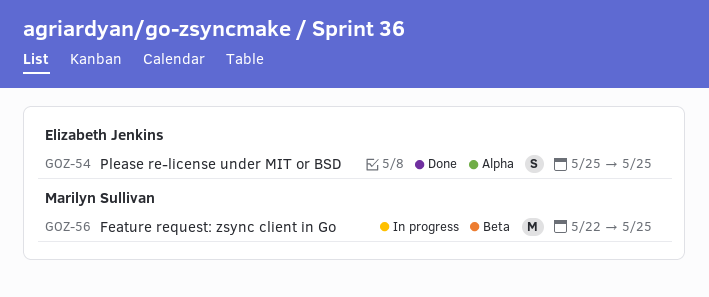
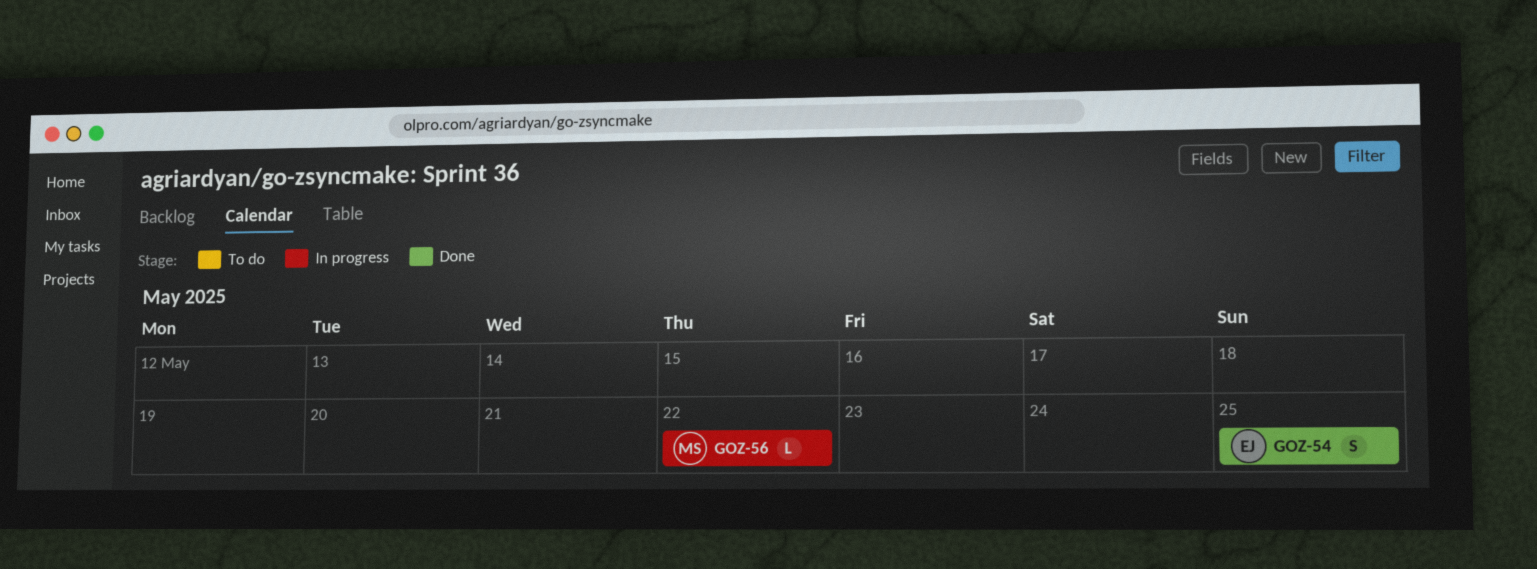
GOZ-56, estimate: M -> L
GOZ-56, due: May 25 -> May 22

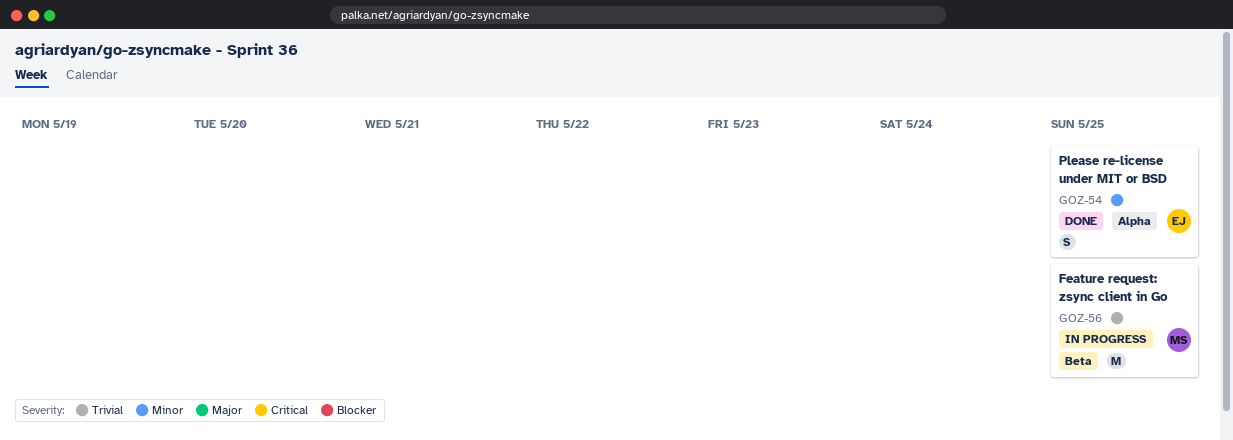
GOZ-56, estimate: L -> M
GOZ-56, due: May 22 -> May 25

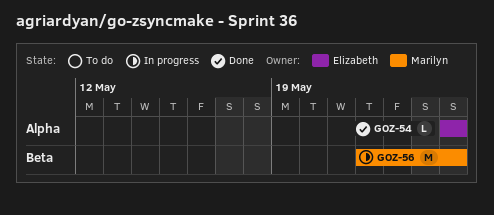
GOZ-54, estimate: S -> L

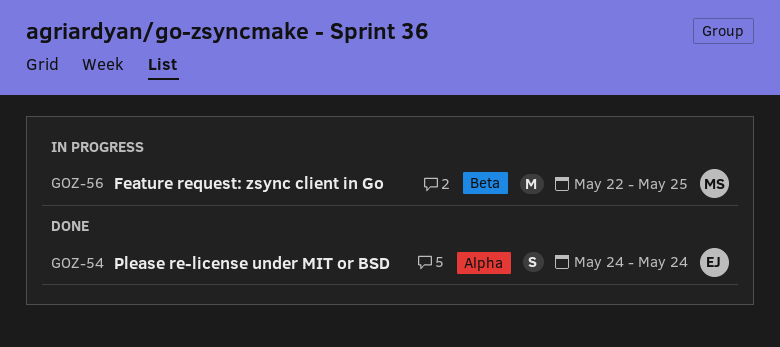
GOZ-54, estimate: L -> S
GOZ-54, start: May 25 -> May 24
GOZ-54, due: May 25 -> May 24

